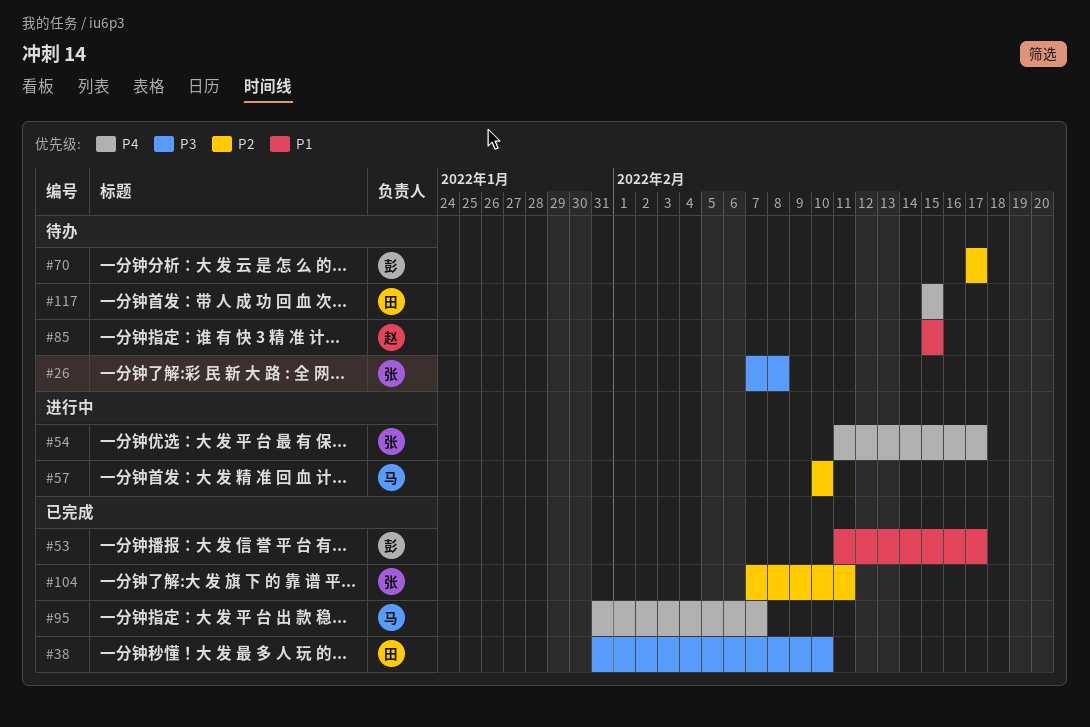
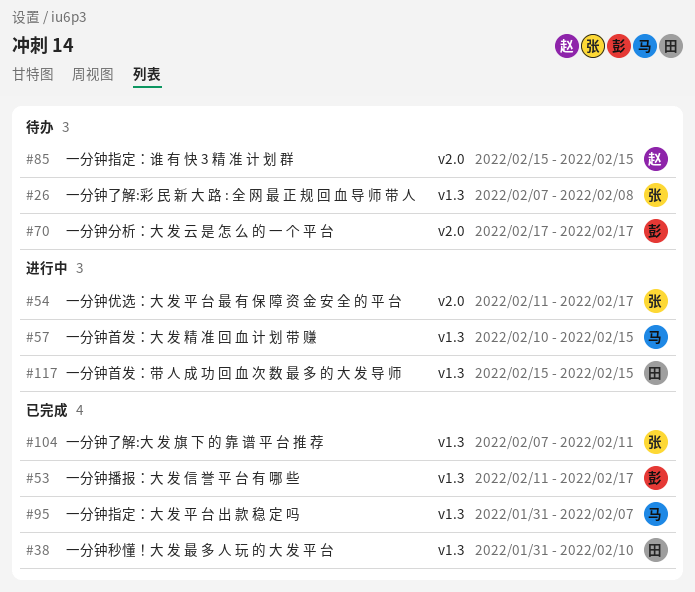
#57, due: Feb 10 -> Feb 15
#117, status: 待办 -> 进行中

